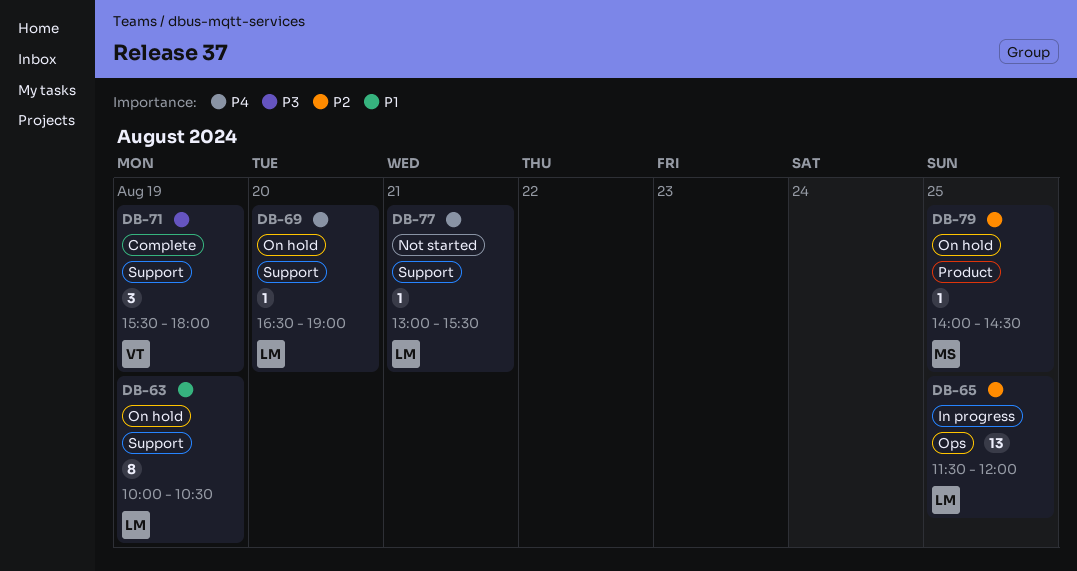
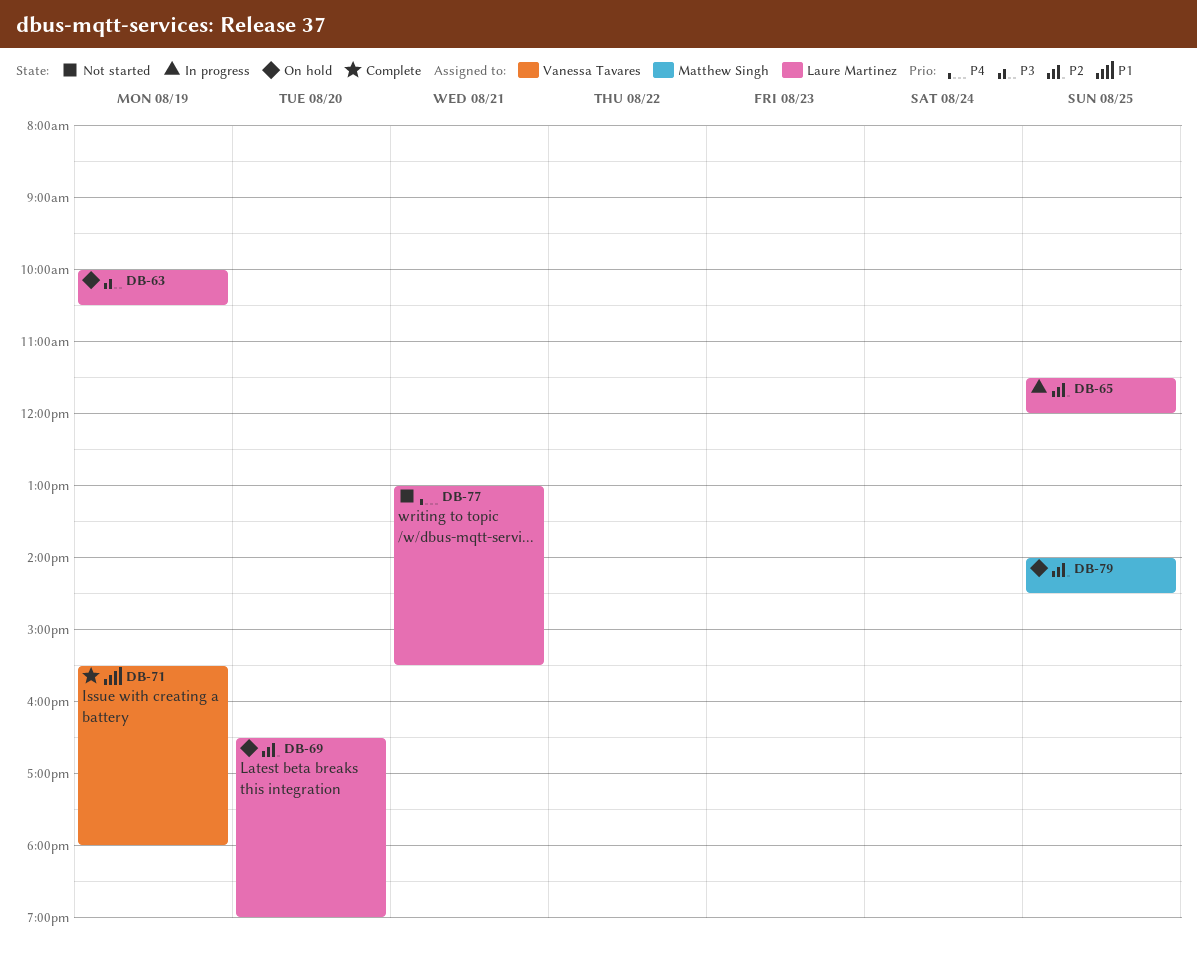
DB-63, priority: P1 -> P3
DB-69, priority: P4 -> P2
DB-71, priority: P3 -> P1

